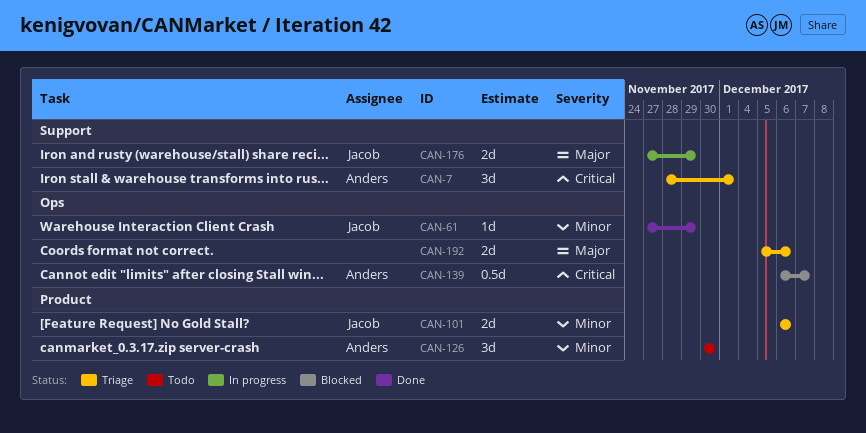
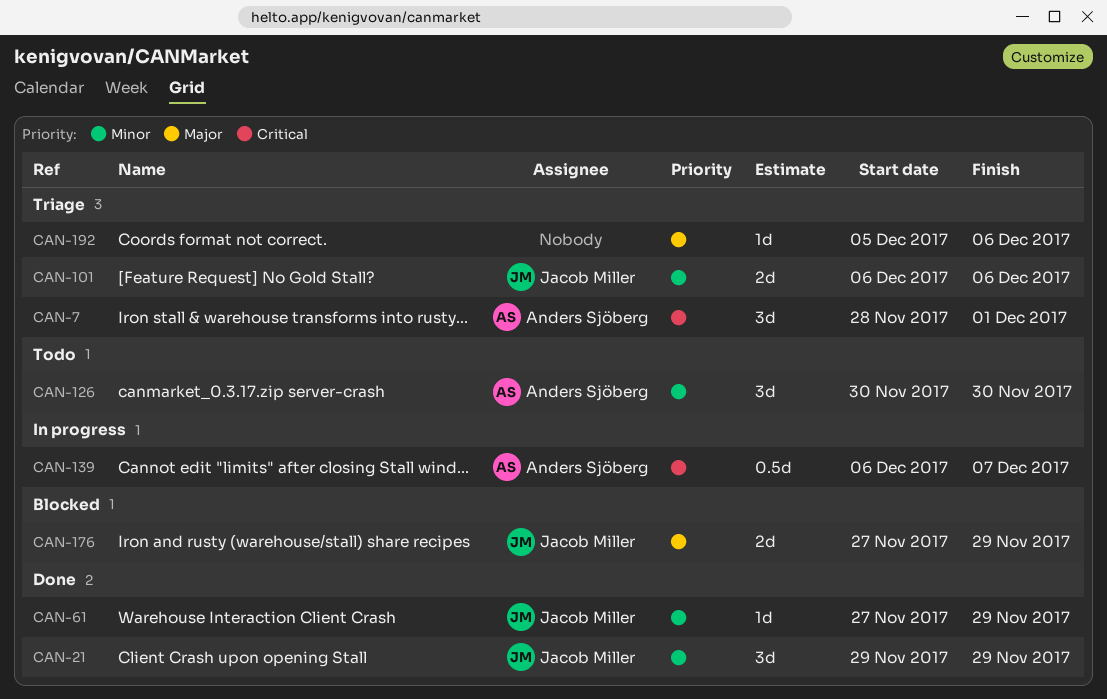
CAN-21: none -> present
CAN-139, status: Blocked -> In progress
CAN-176, status: In progress -> Blocked
CAN-192, estimate: 2d -> 1d

